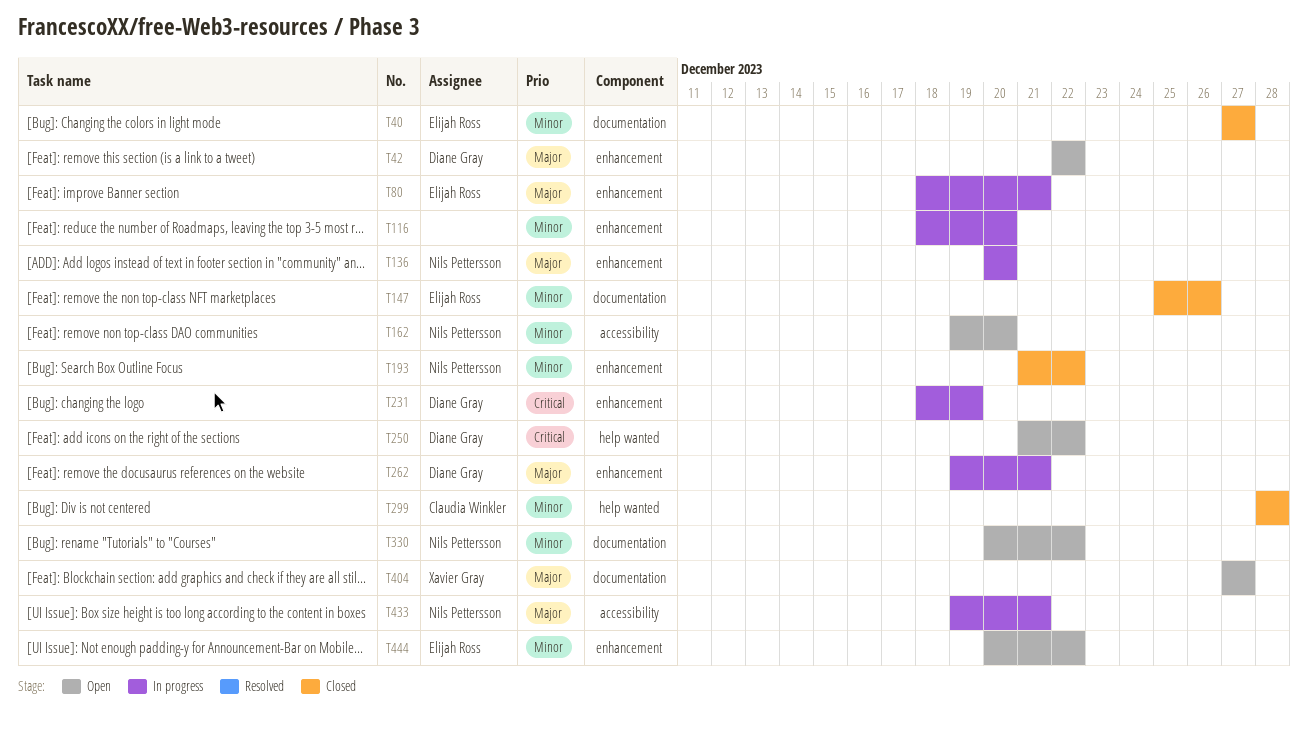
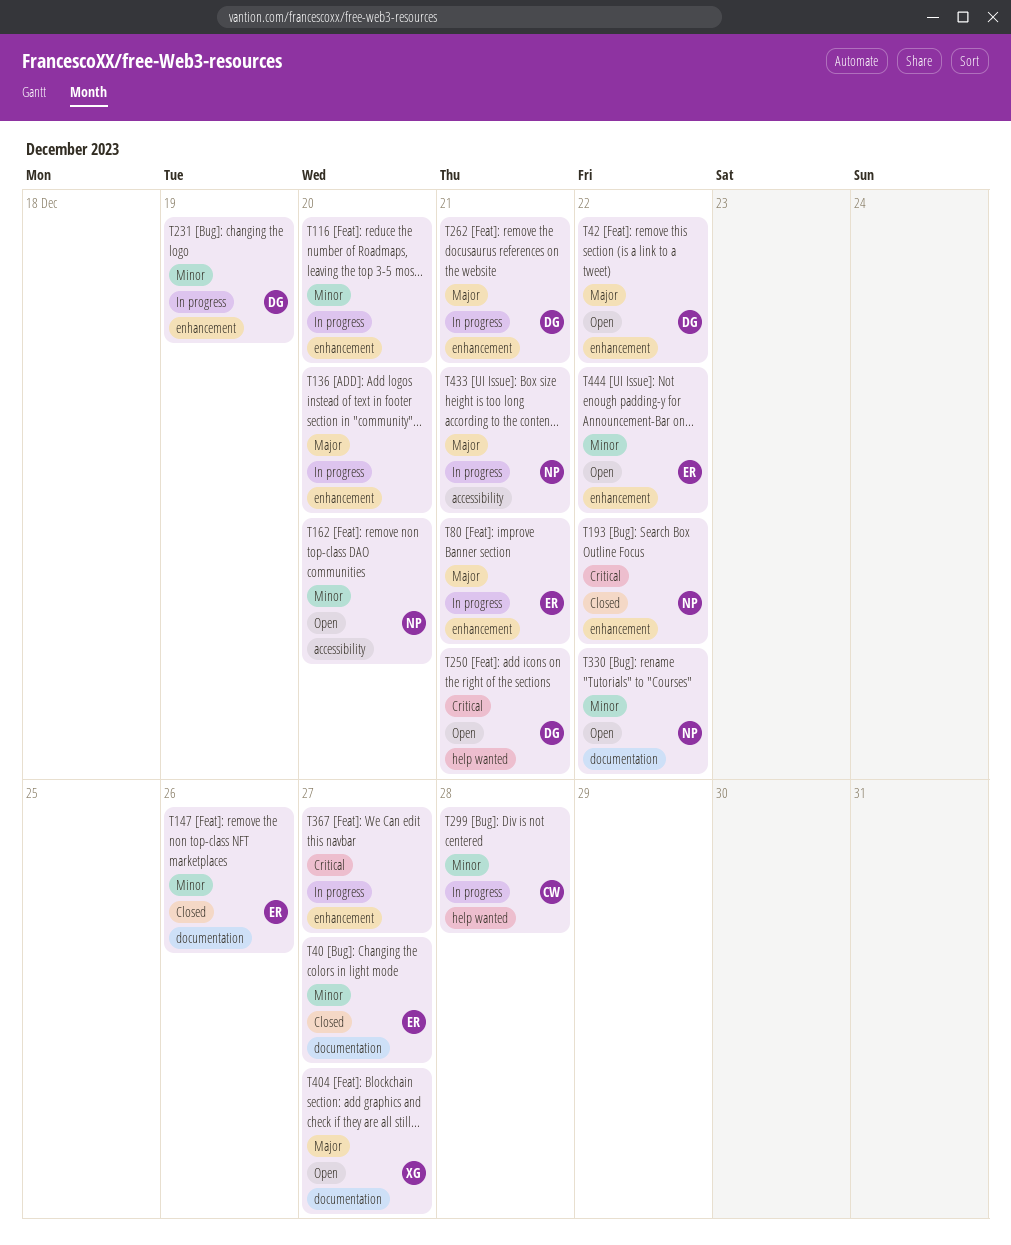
T136, owner: Nils Pettersson -> none
T193, priority: Minor -> Critical
T231, priority: Critical -> Minor
T250, due: Dec 22 -> Dec 21
T299, status: Closed -> In progress
T367: none -> present

